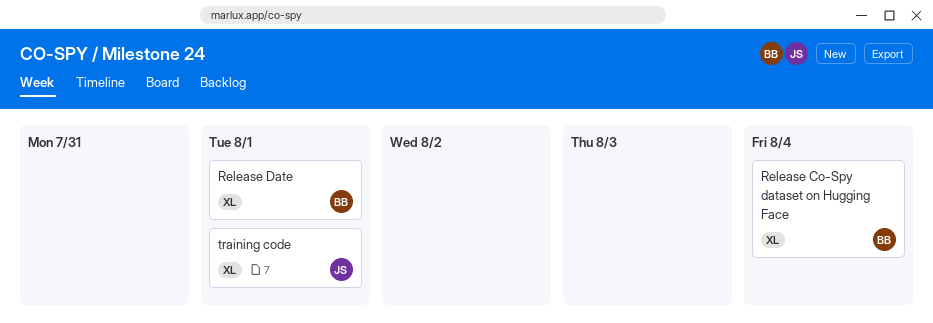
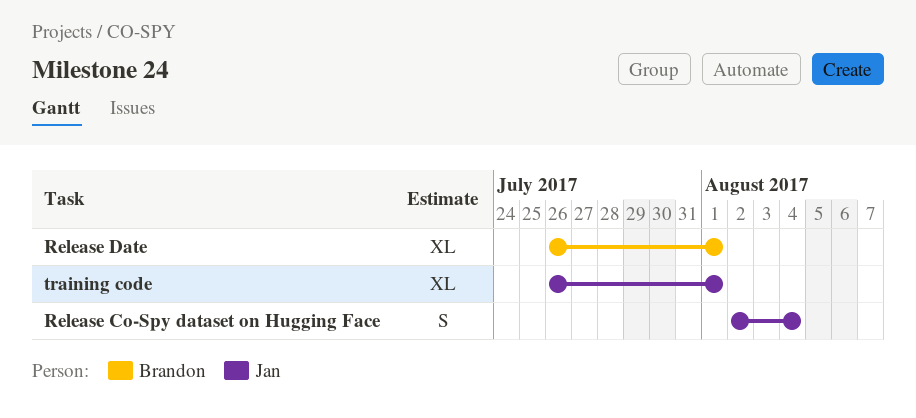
Release Co-Spy dataset on Hugging Face, owner: Brandon -> Jan
Release Co-Spy dataset on Hugging Face, estimate: XL -> S

